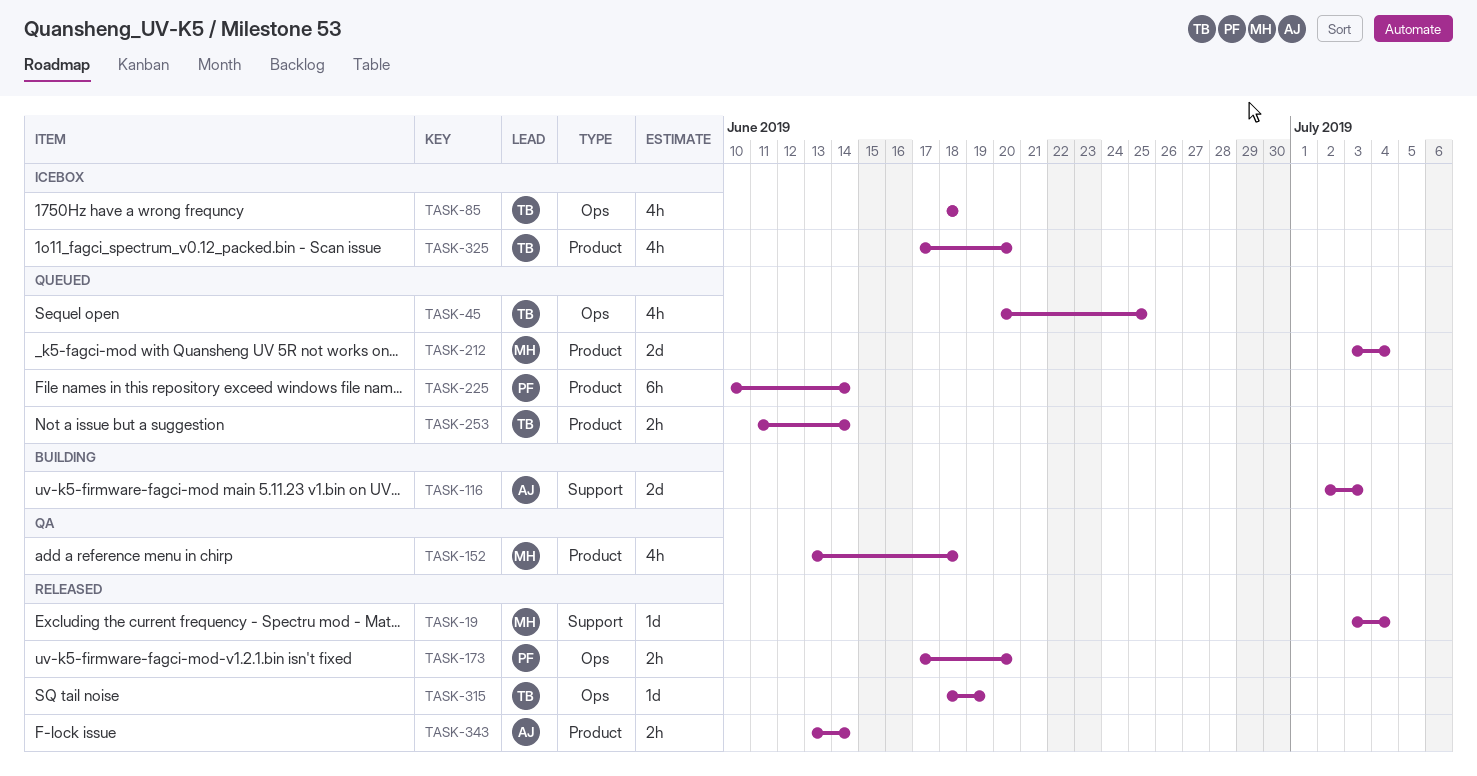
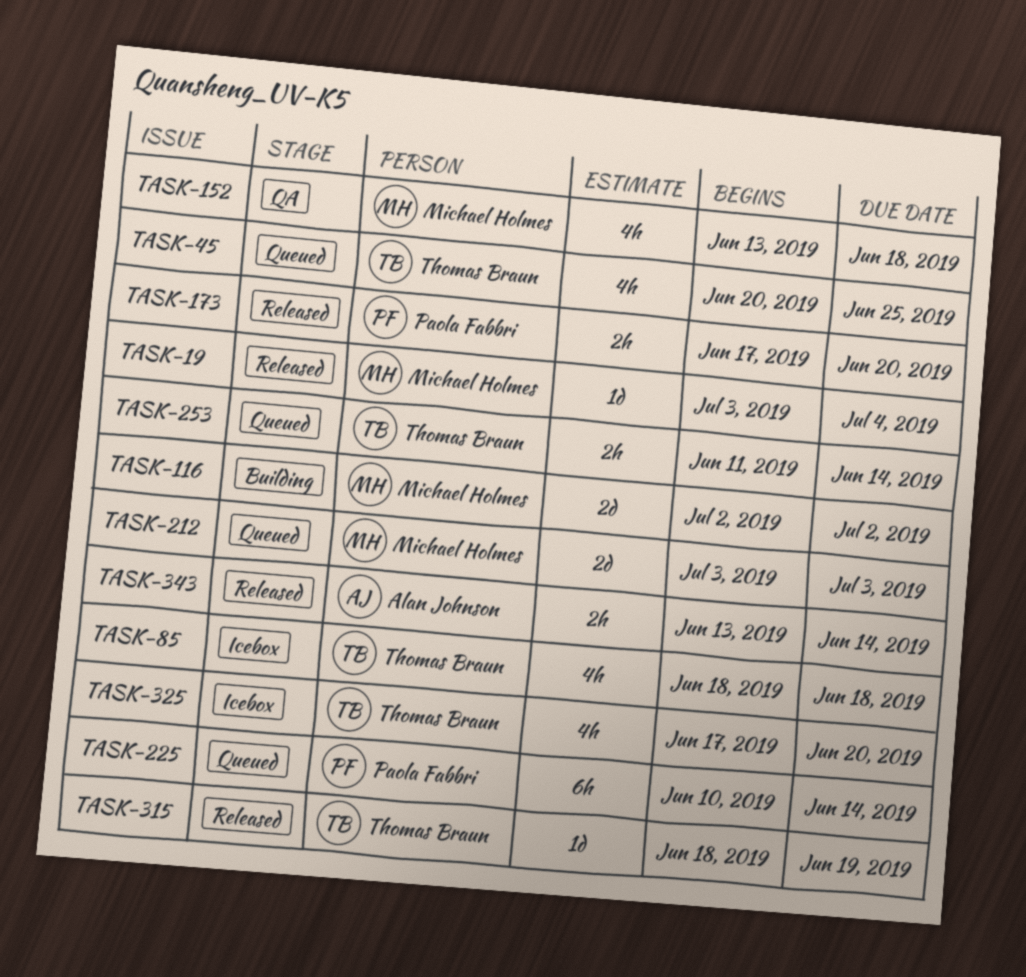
TASK-116, owner: Alan Johnson -> Michael Holmes
TASK-116, due: Jul 3 -> Jul 2
TASK-212, due: Jul 4 -> Jul 3

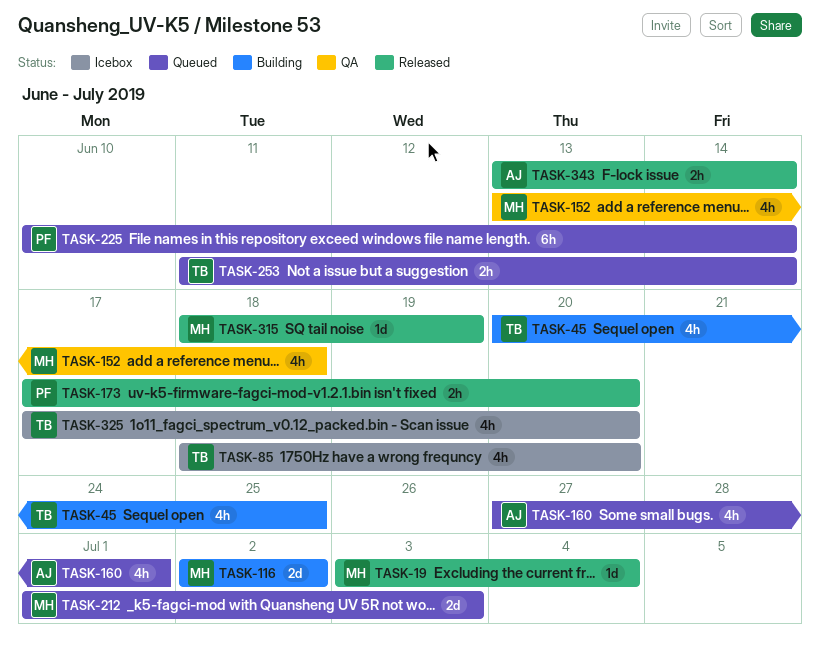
TASK-45, status: Queued -> Building
TASK-85, due: Jun 18 -> Jun 20
TASK-160: none -> present
TASK-212, start: Jul 3 -> Jul 1
TASK-315, owner: Thomas Braun -> Michael Holmes

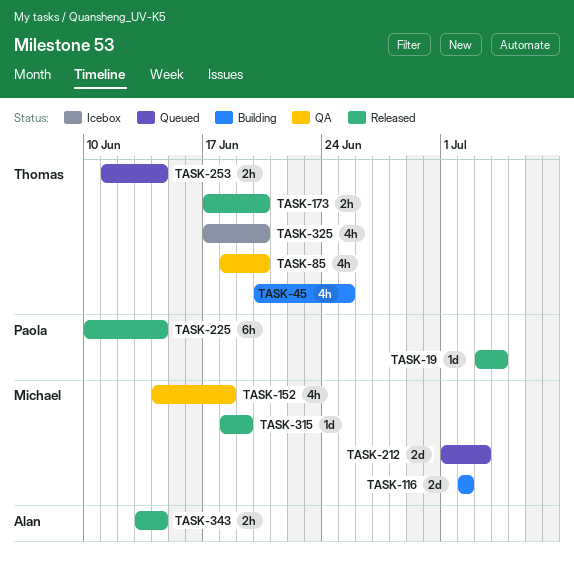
TASK-19, owner: Michael -> Paola
TASK-85, status: Icebox -> QA
TASK-152, start: Jun 13 -> Jun 14
TASK-160: present -> none
TASK-173, owner: Paola -> Thomas
TASK-225, status: Queued -> Released

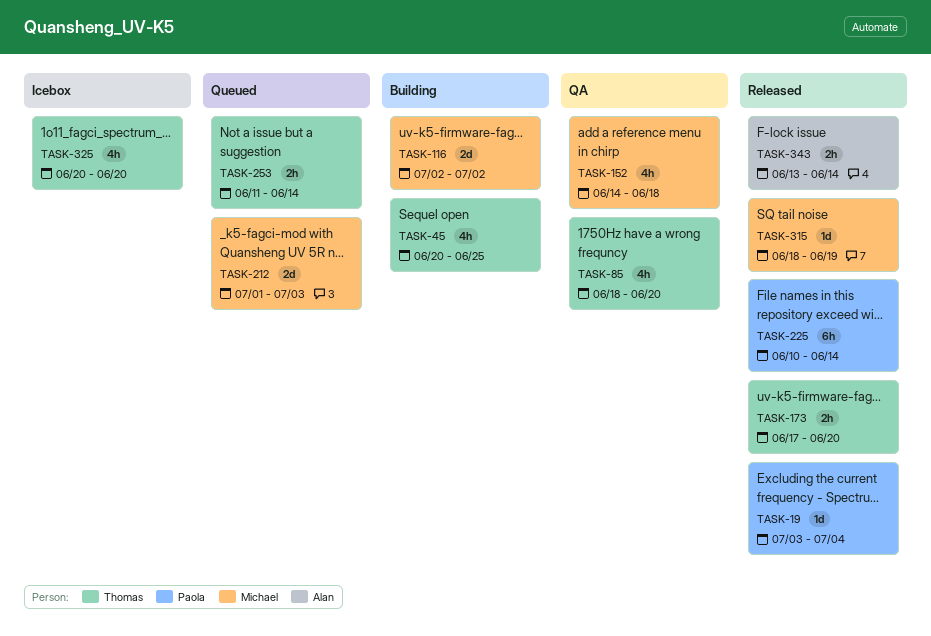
TASK-325, start: Jun 17 -> Jun 20

